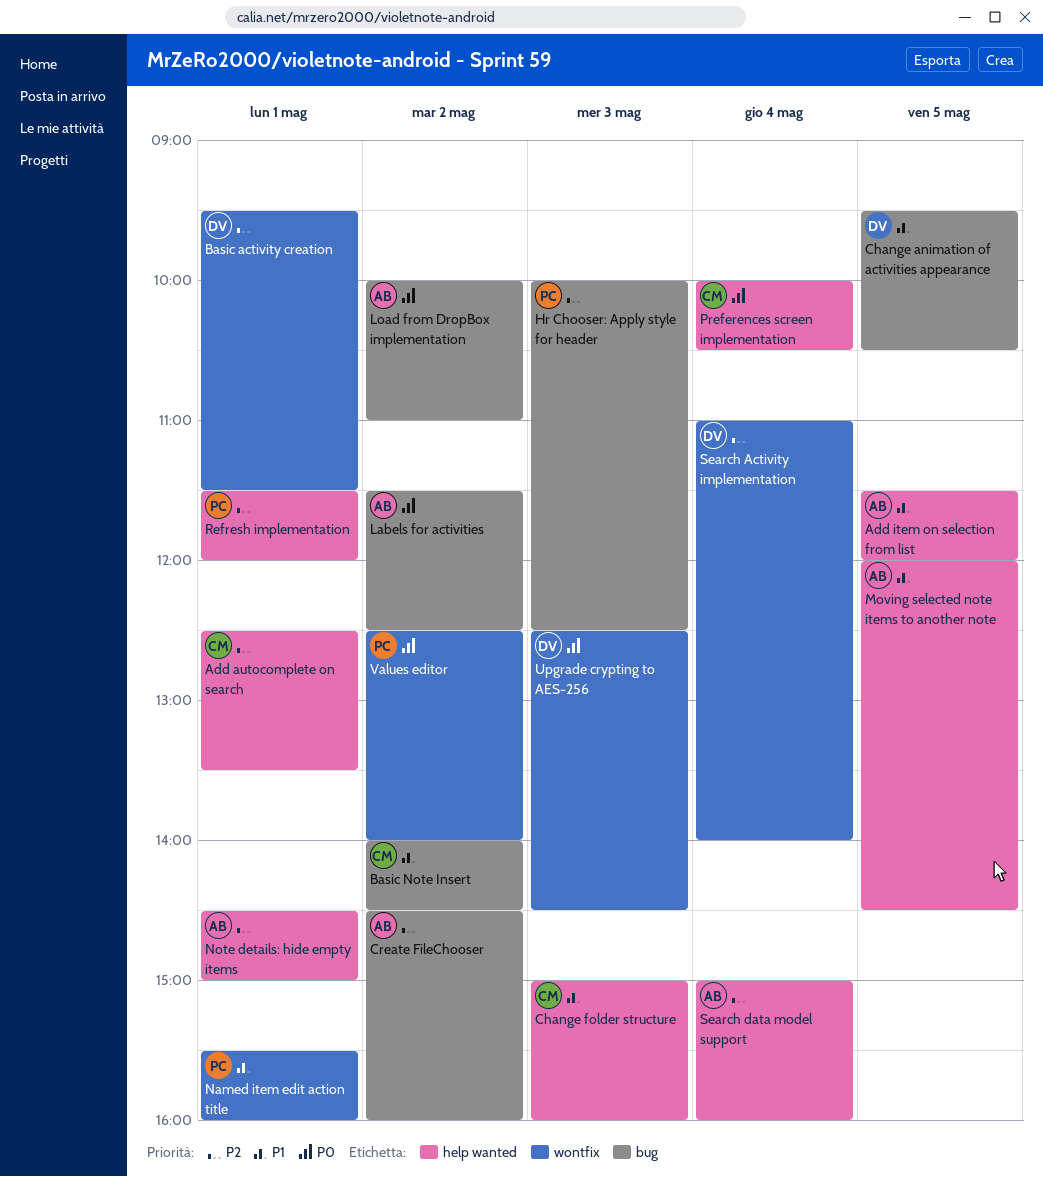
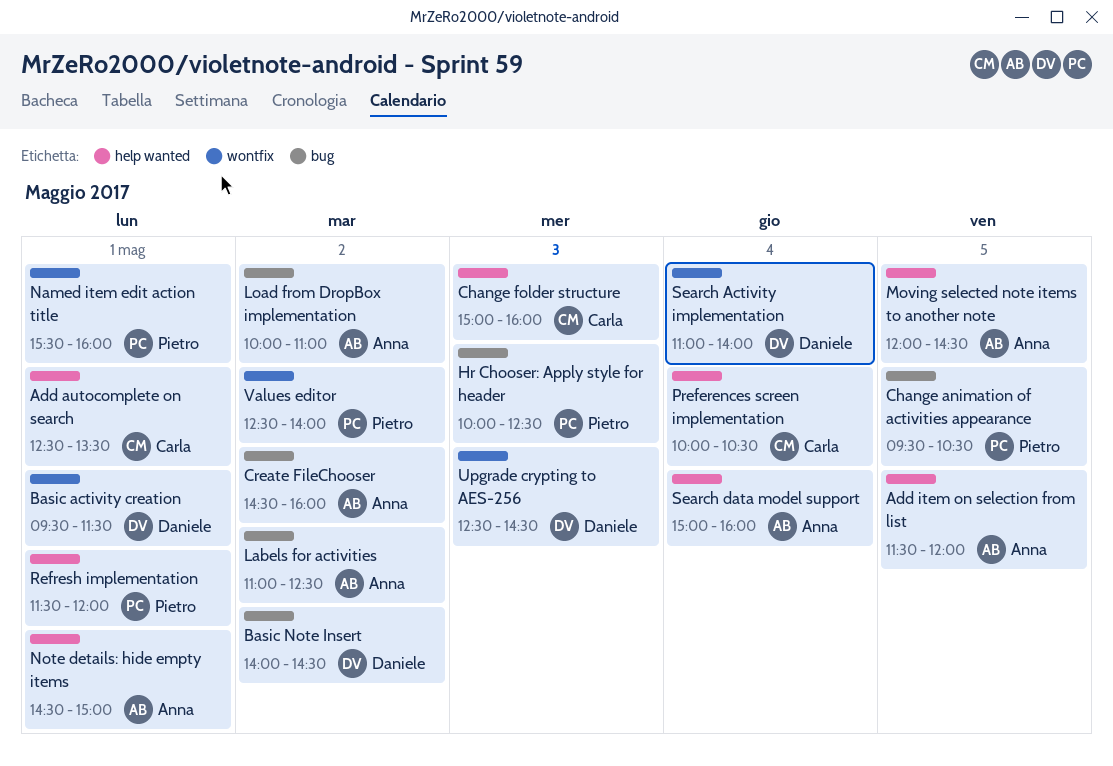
Basic Note Insert, owner: Carla -> Daniele
Change animation of activities appearance, owner: Daniele -> Pietro
Labels for activities, begins: 11:30 -> 11:00

